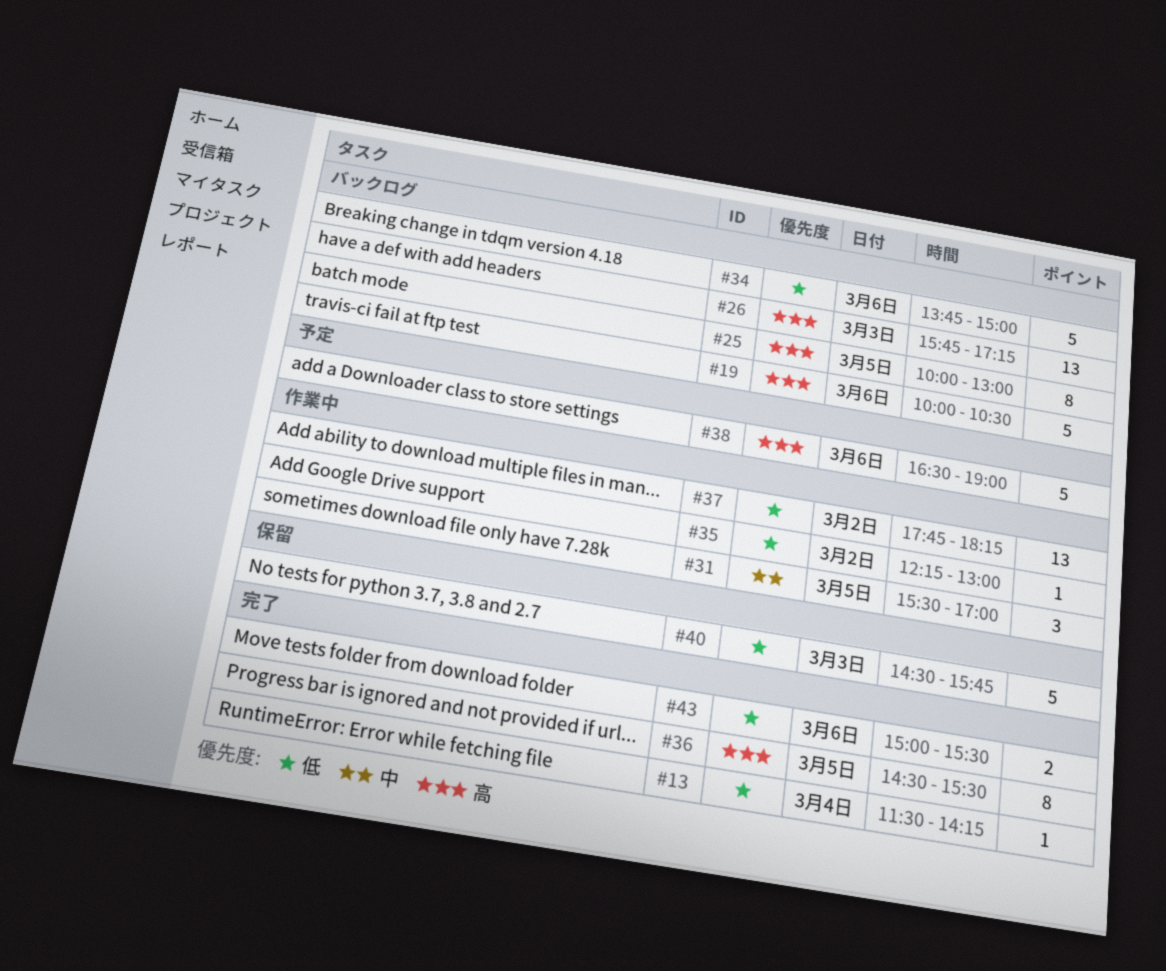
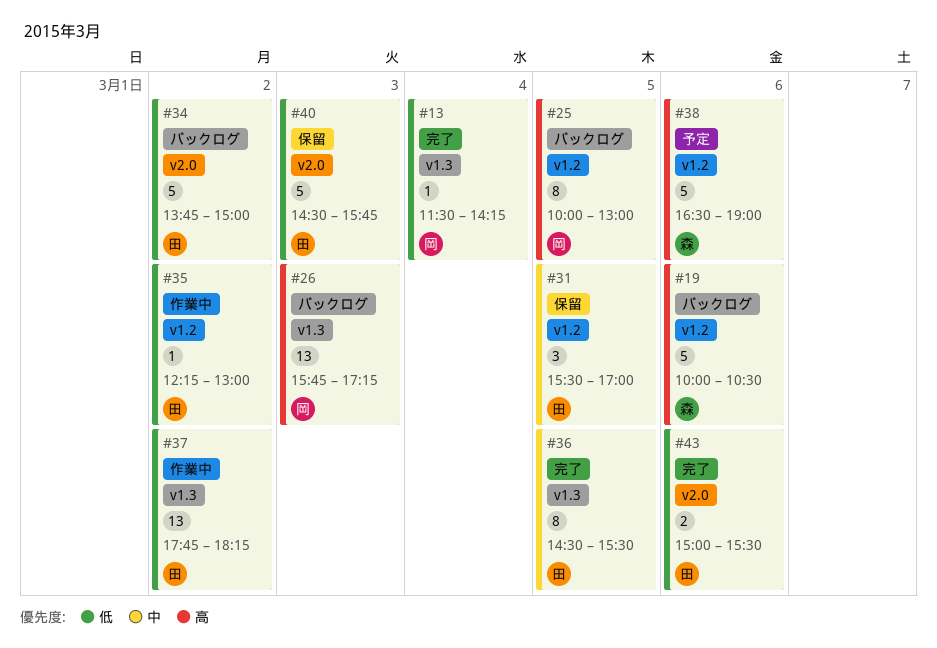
#31, status: 作業中 -> 保留
#34, day: Mar 6 -> Mar 2
#36, priority: 高 -> 中

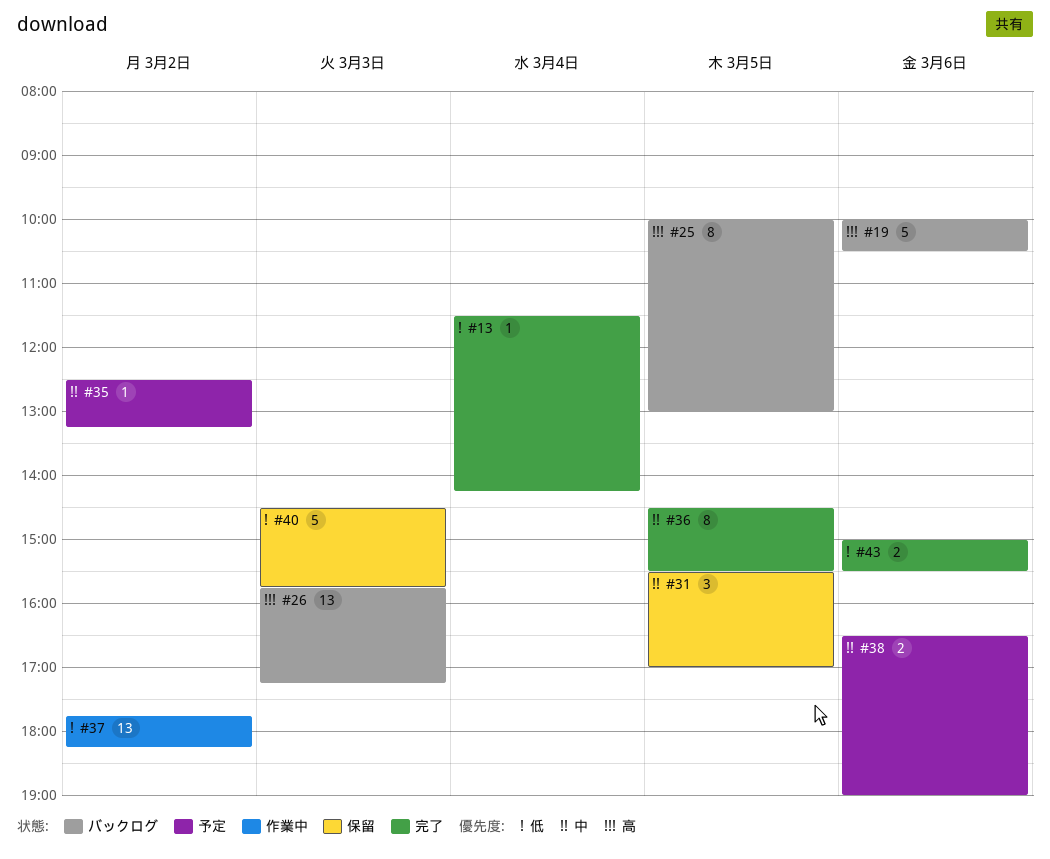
#34: present -> none
#35, status: 作業中 -> 予定
#35, priority: 低 -> 中
#35, begins: 12:15 -> 12:30
#35, ends: 13:00 -> 13:15
#38, priority: 高 -> 中
#38, estimate: 5 -> 2

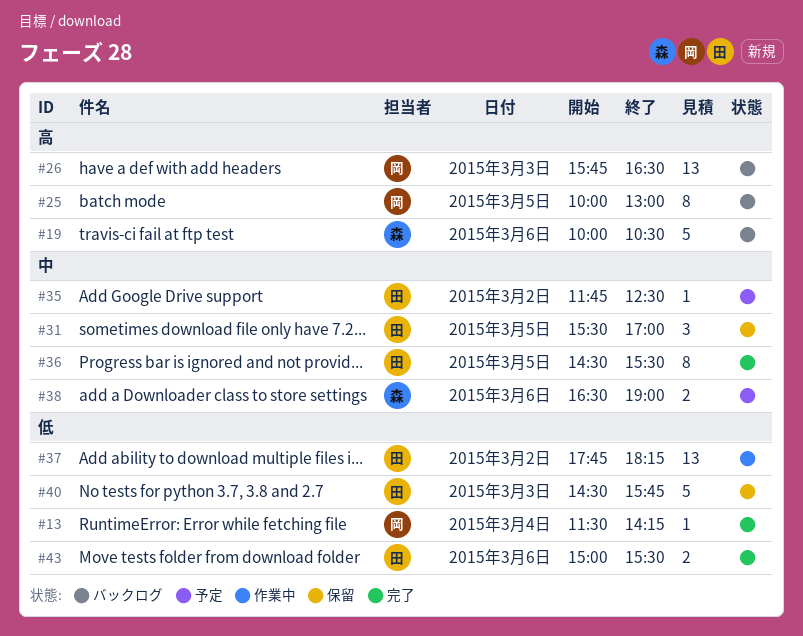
#26, ends: 17:15 -> 16:30
#35, begins: 12:30 -> 11:45
#35, ends: 13:15 -> 12:30

